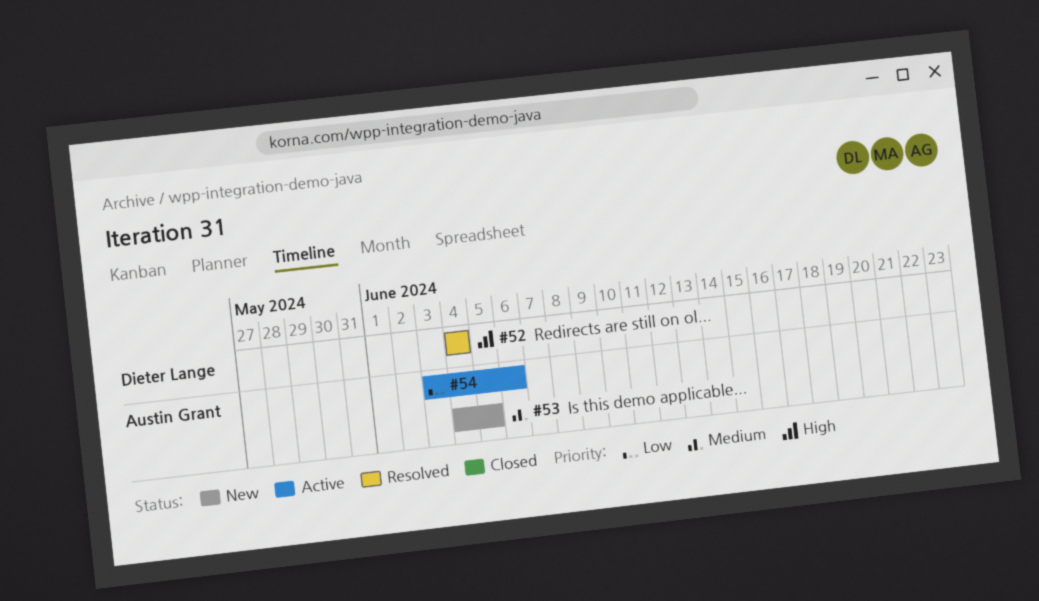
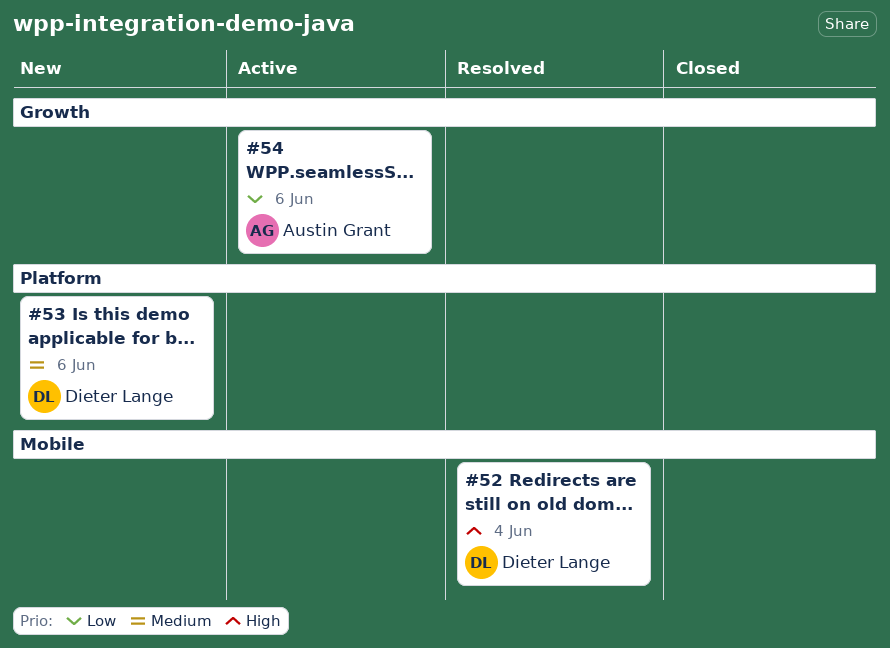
#53, owner: Austin Grant -> Dieter Lange
#53, due: Jun 5 -> Jun 6

